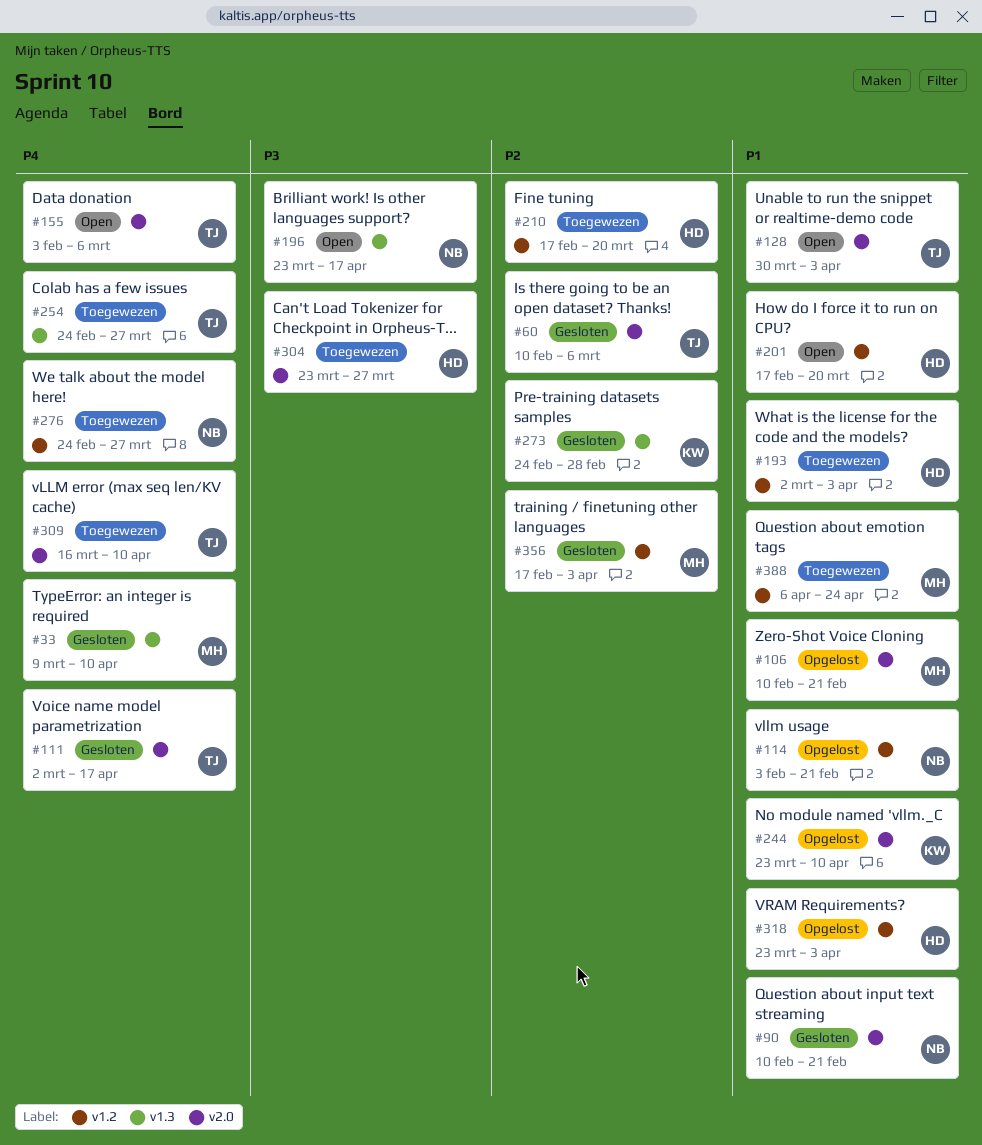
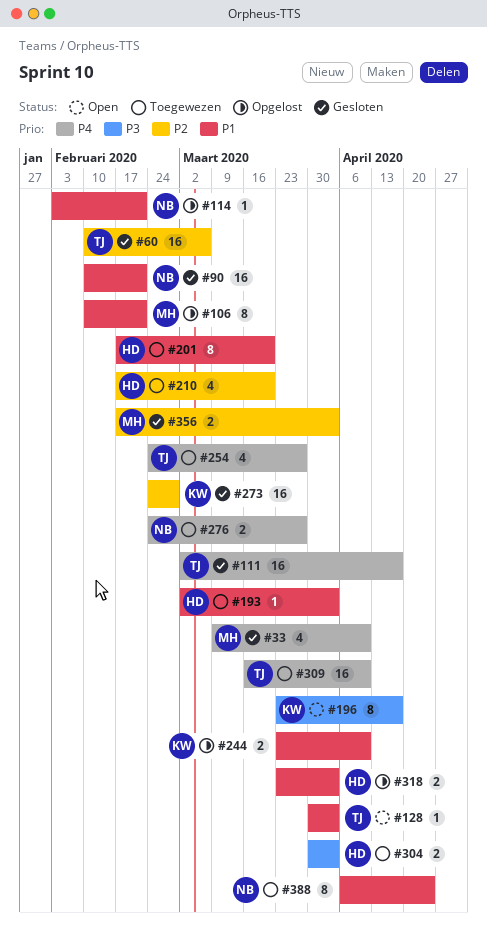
#155: present -> none
#196, owner: NB -> KW
#201, status: Open -> Toegewezen
#304, start: Mar 23 -> Mar 30
#304, due: Mar 27 -> Apr 3
#388, owner: MH -> NB

